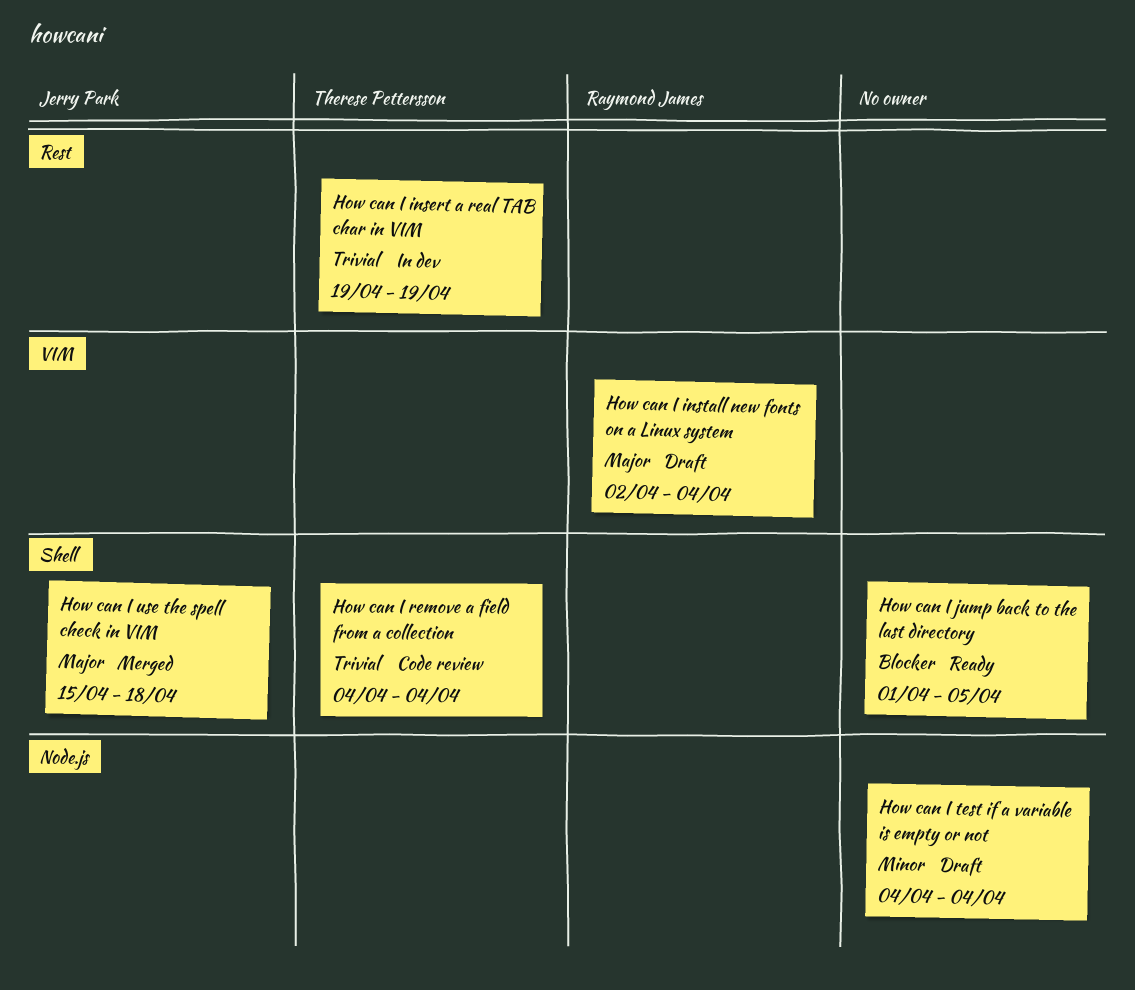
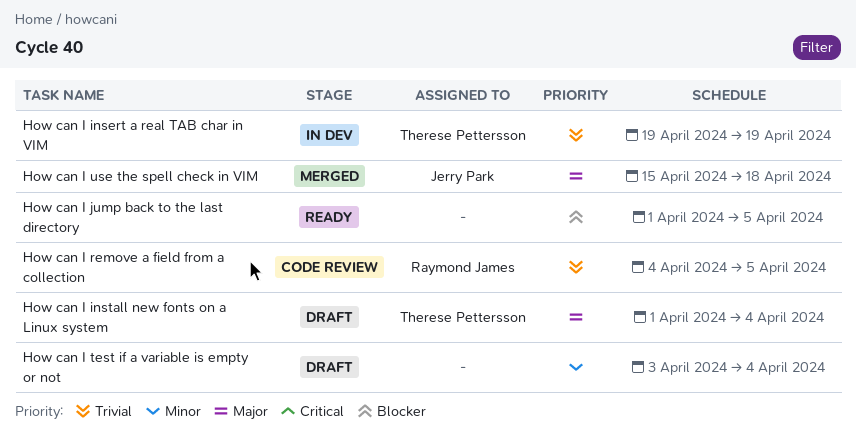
How can I install new fonts on a Linux system, owner: Raymond James -> Therese Pettersson
How can I install new fonts on a Linux system, start: Apr 2 -> Apr 1
How can I remove a field from a collection, owner: Therese Pettersson -> Raymond James
How can I remove a field from a collection, due: Apr 4 -> Apr 5
How can I test if a variable is empty or not, start: Apr 4 -> Apr 3

